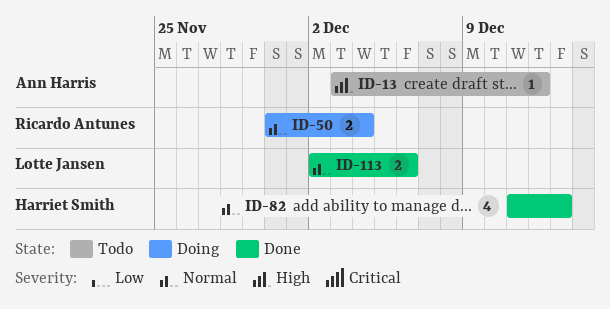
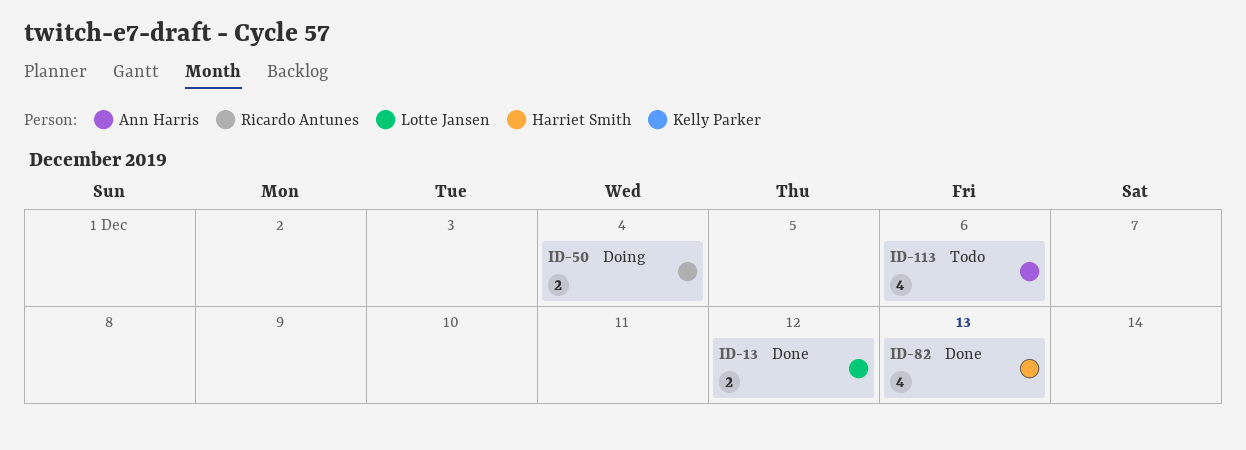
ID-13, status: Todo -> Done
ID-13, owner: Ann Harris -> Lotte Jansen
ID-13, estimate: 1 -> 2
ID-113, status: Done -> Todo
ID-113, owner: Lotte Jansen -> Ann Harris
ID-113, estimate: 2 -> 4

